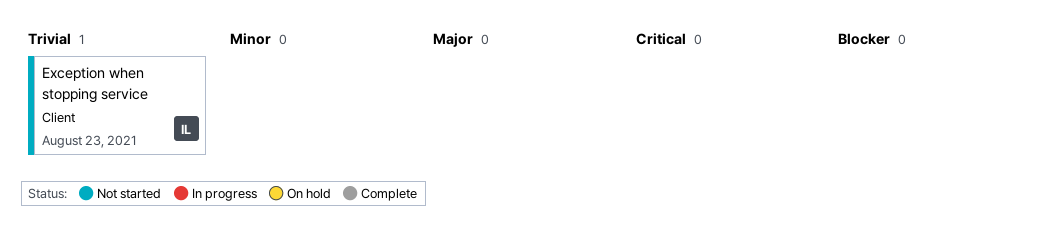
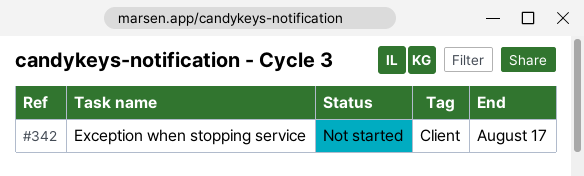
Exception when stopping service, due: Aug 23 -> Aug 17

